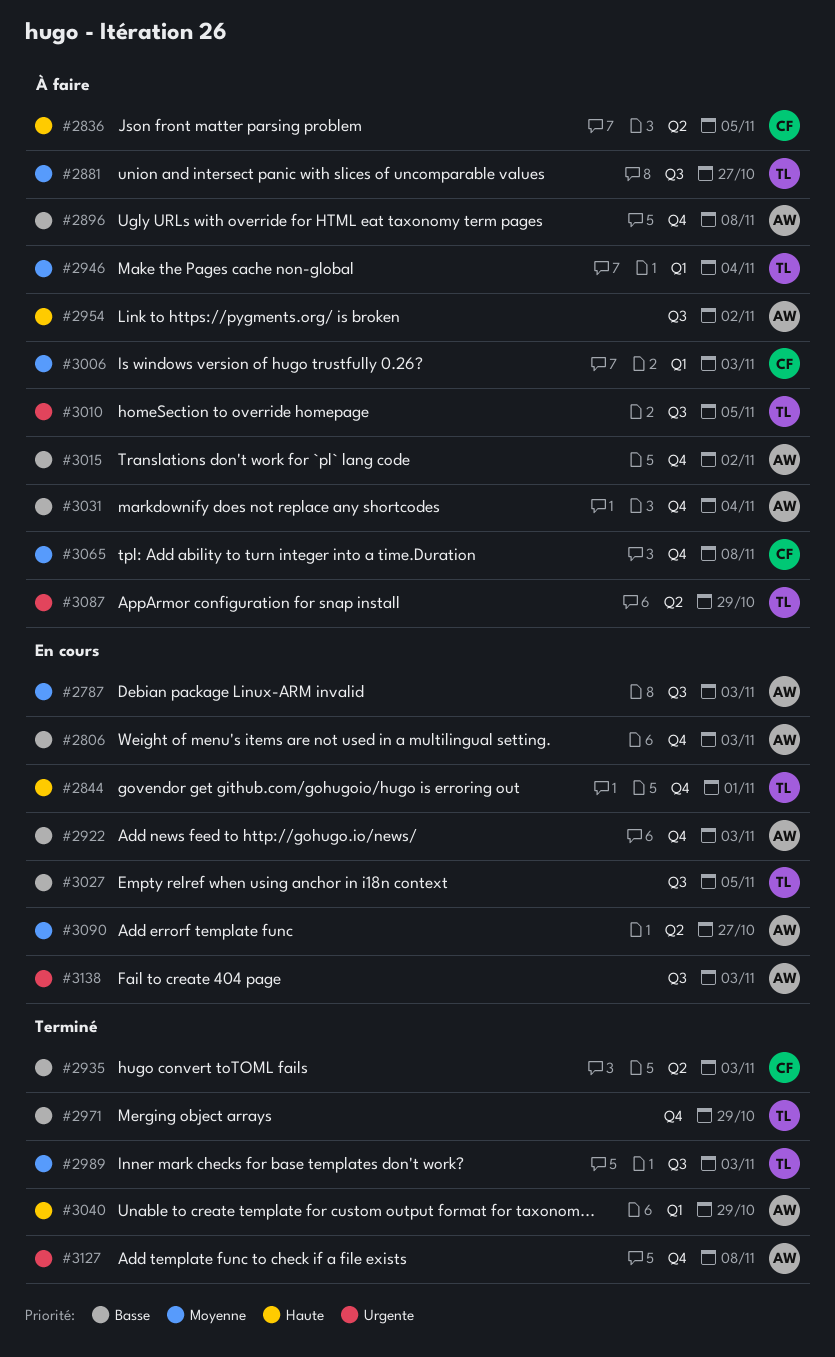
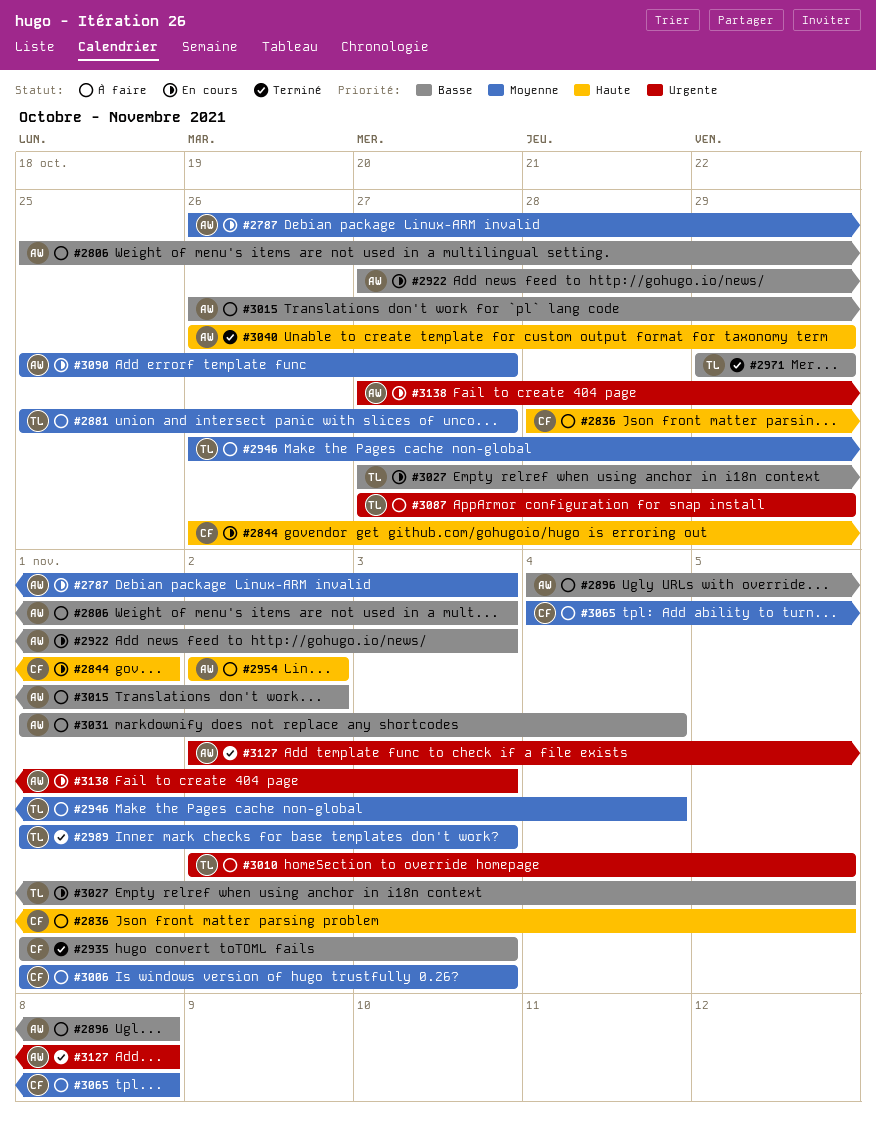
#2806, status: En cours -> À faire
#2844, owner: TL -> CF

